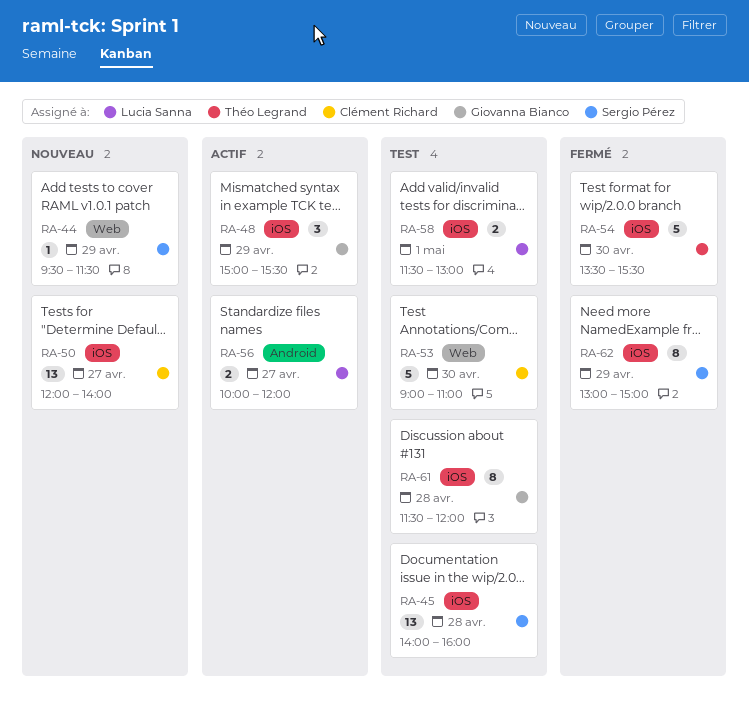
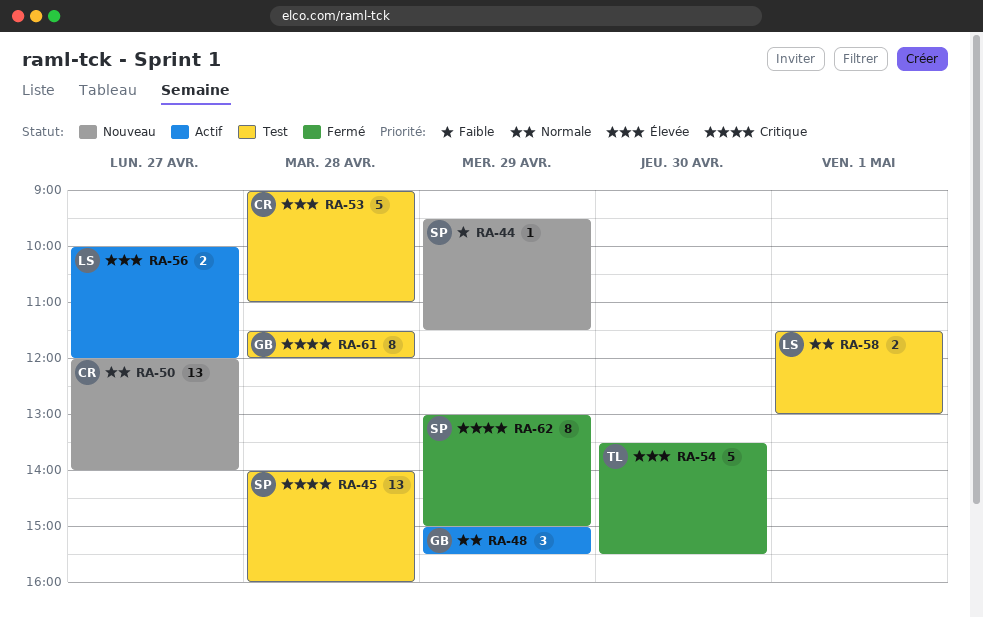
RA-53, day: Apr 30 -> Apr 28

